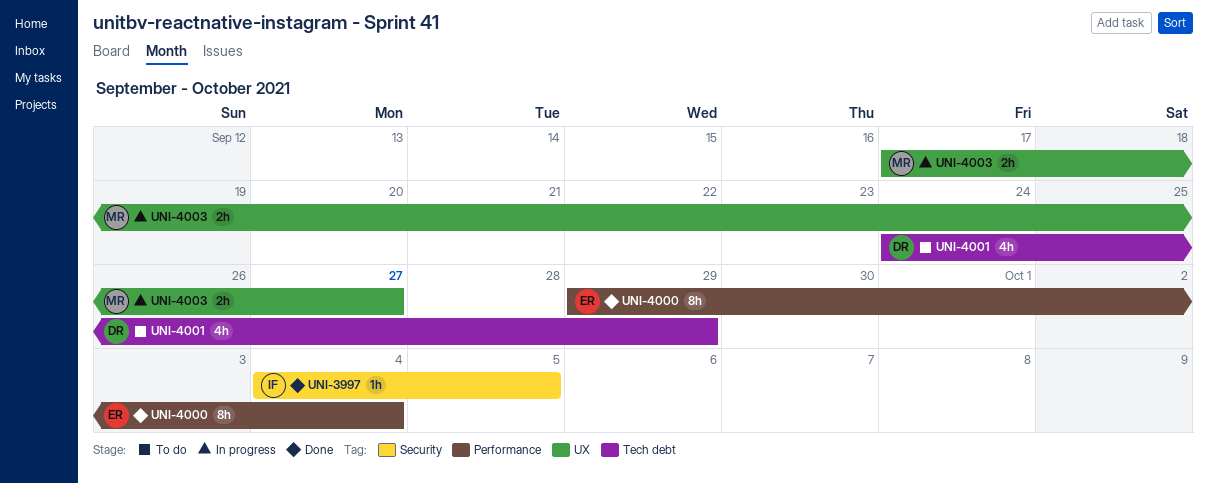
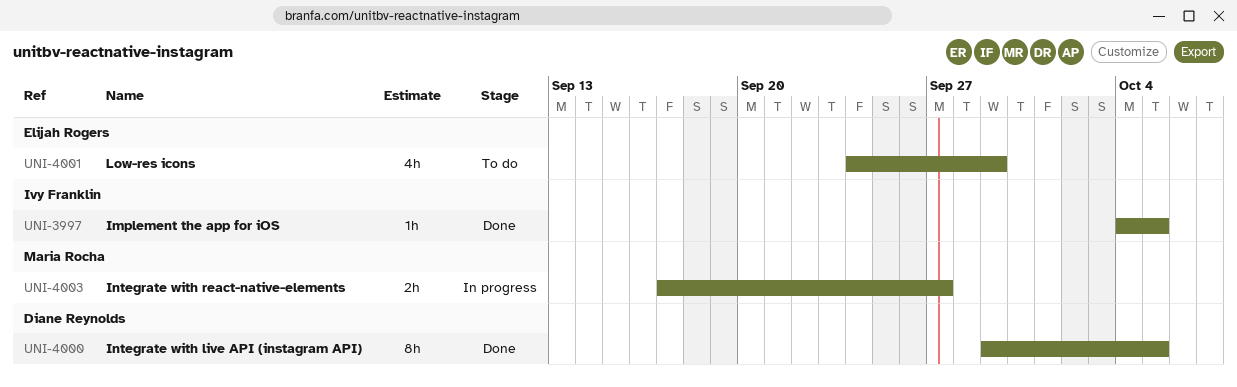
UNI-4000, owner: Elijah Rogers -> Diane Reynolds
UNI-4000, due: Oct 4 -> Oct 5
UNI-4001, owner: Diane Reynolds -> Elijah Rogers

